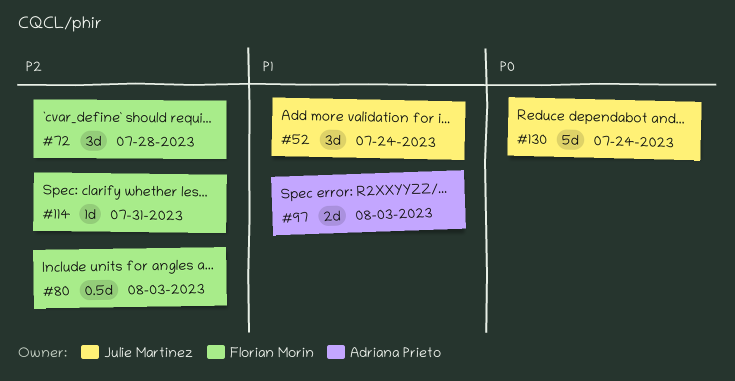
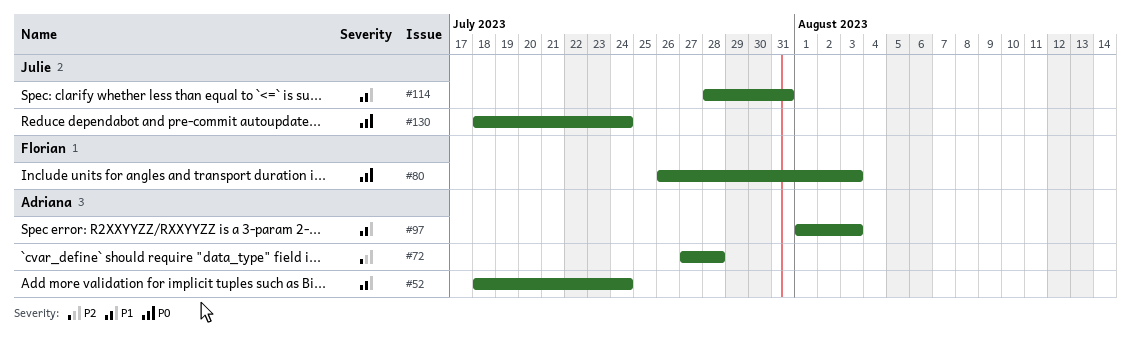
#52, owner: Julie Martinez -> Adriana Prieto
#72, owner: Florian Morin -> Adriana Prieto
#80, priority: P2 -> P0
#114, owner: Florian Morin -> Julie Martinez
#114, priority: P2 -> P1

